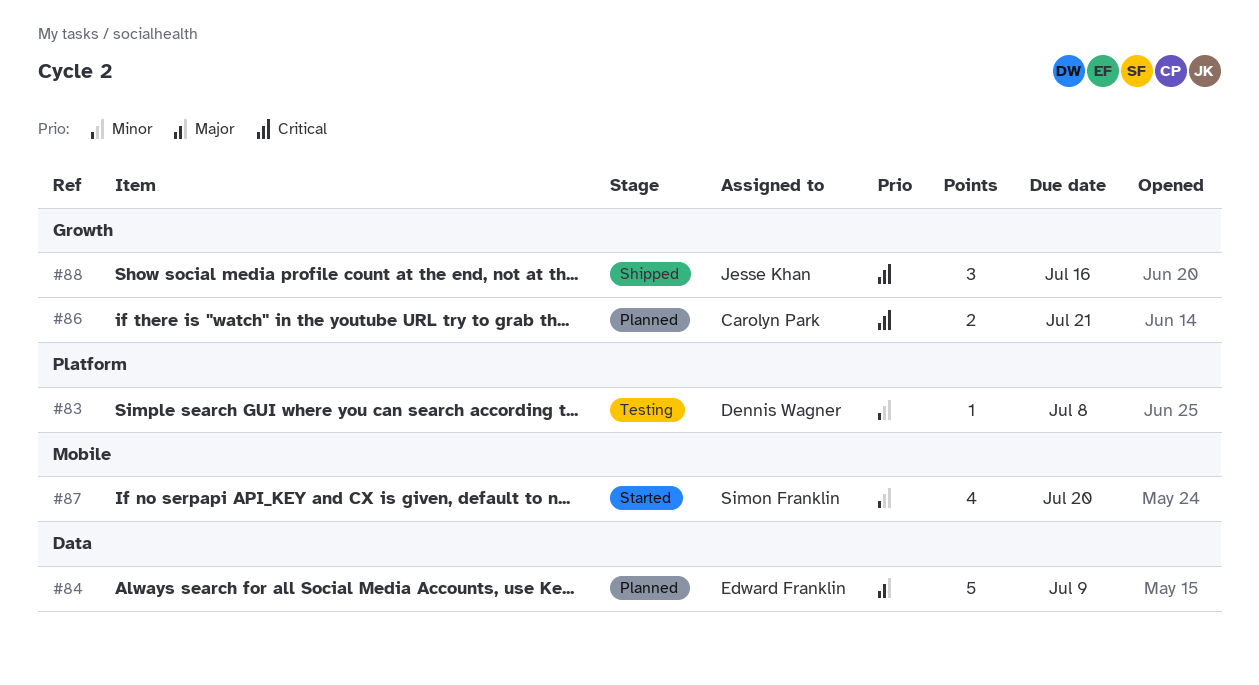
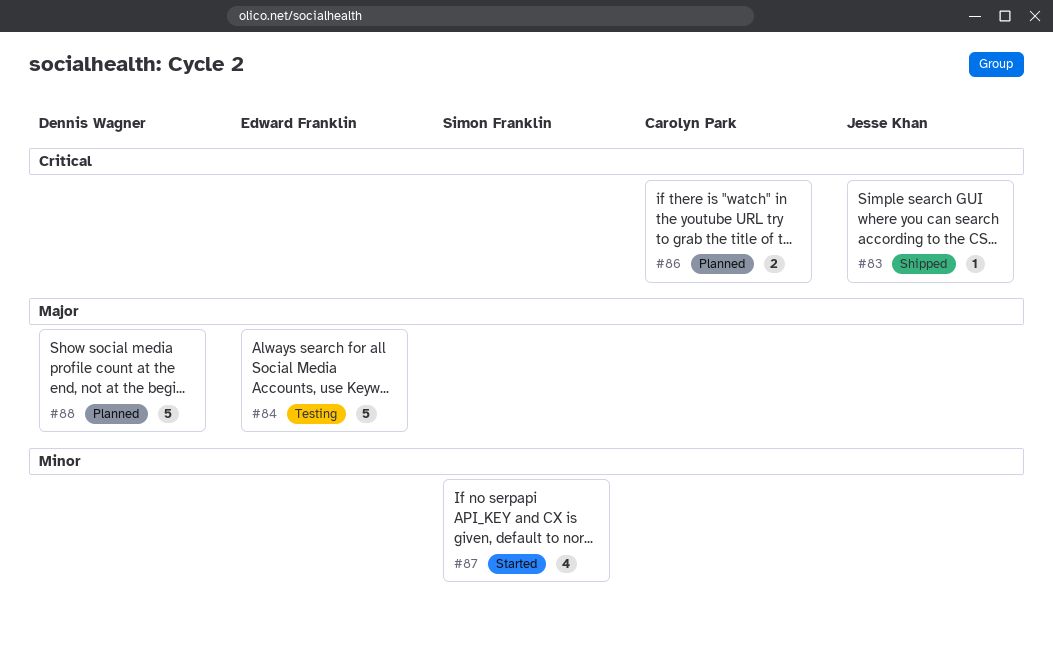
#83, status: Testing -> Shipped
#83, owner: Dennis Wagner -> Jesse Khan
#83, priority: Minor -> Critical
#84, status: Planned -> Testing
#88, status: Shipped -> Planned
#88, owner: Jesse Khan -> Dennis Wagner
#88, priority: Critical -> Major
#88, estimate: 3 -> 5

